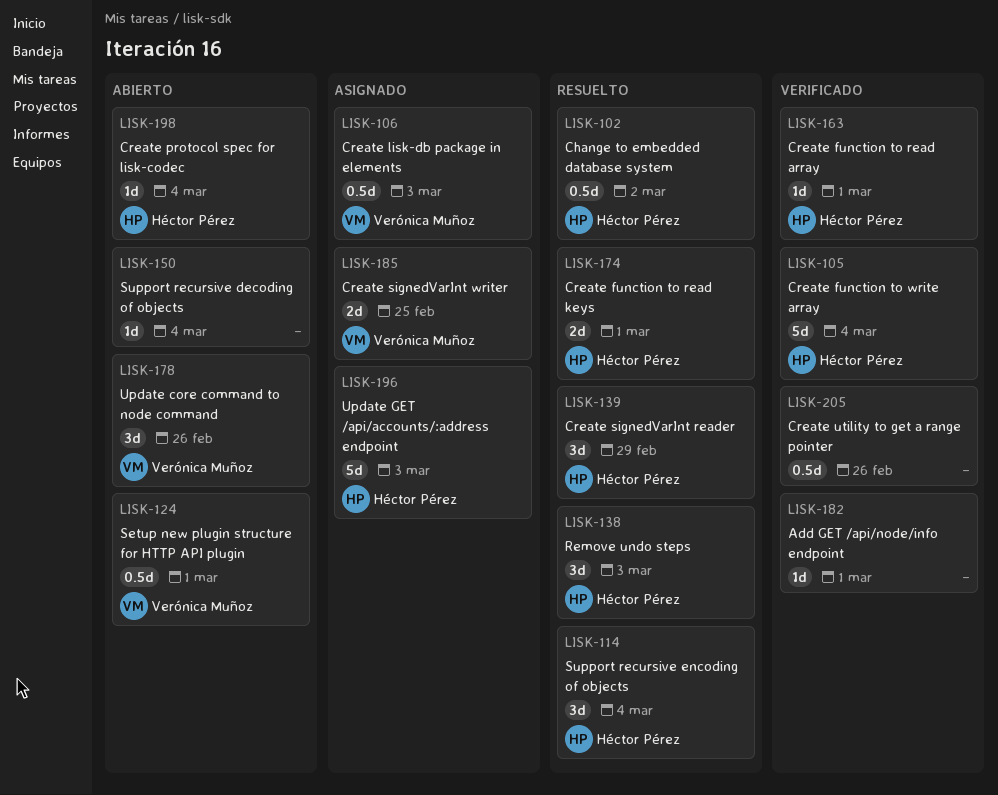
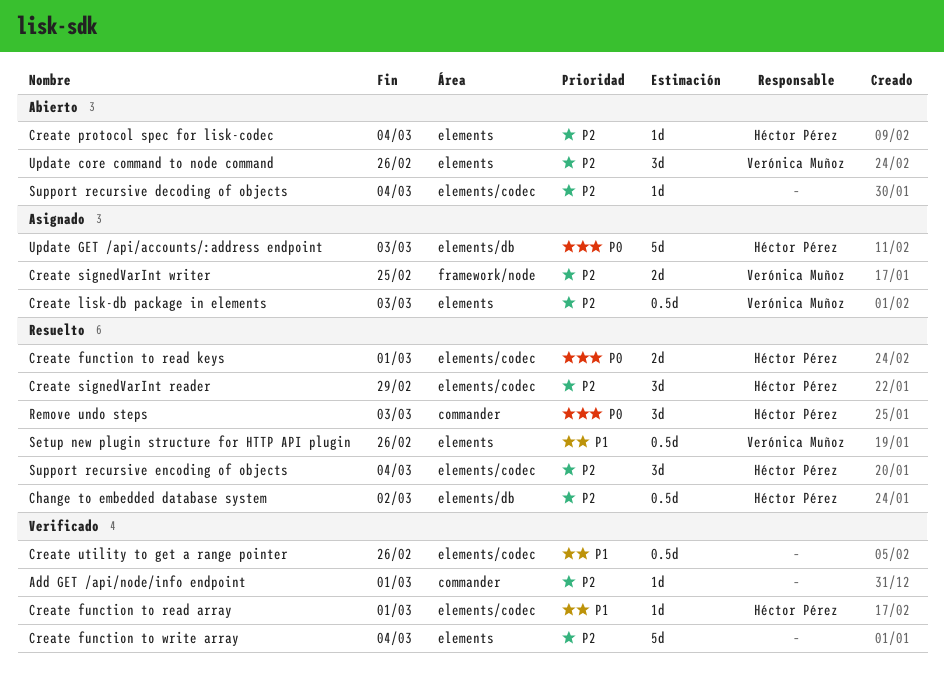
Create function to write array, owner: Héctor Pérez -> none
Setup new plugin structure for HTTP API plugin, status: Abierto -> Resuelto
Setup new plugin structure for HTTP API plugin, due: Mar 1 -> Feb 26

